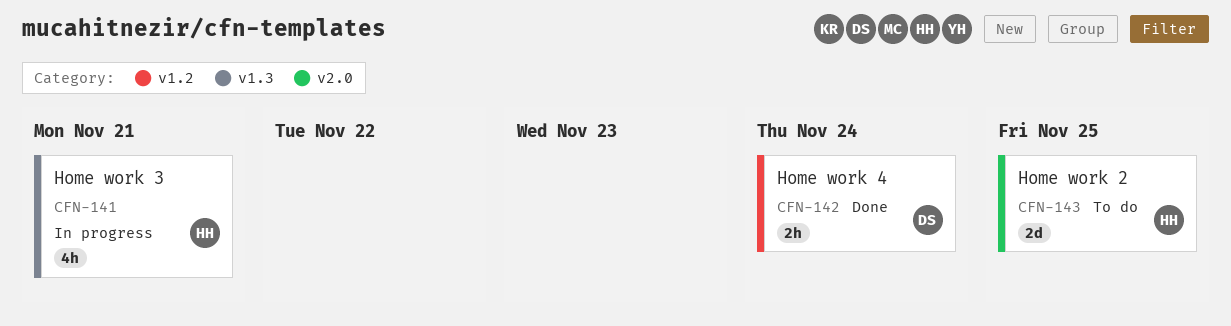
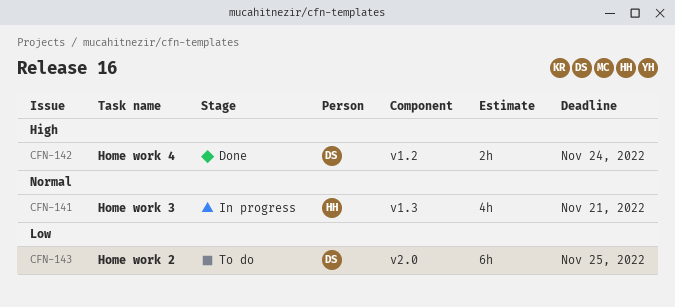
CFN-143, owner: HH -> DS
CFN-143, estimate: 2d -> 6h

